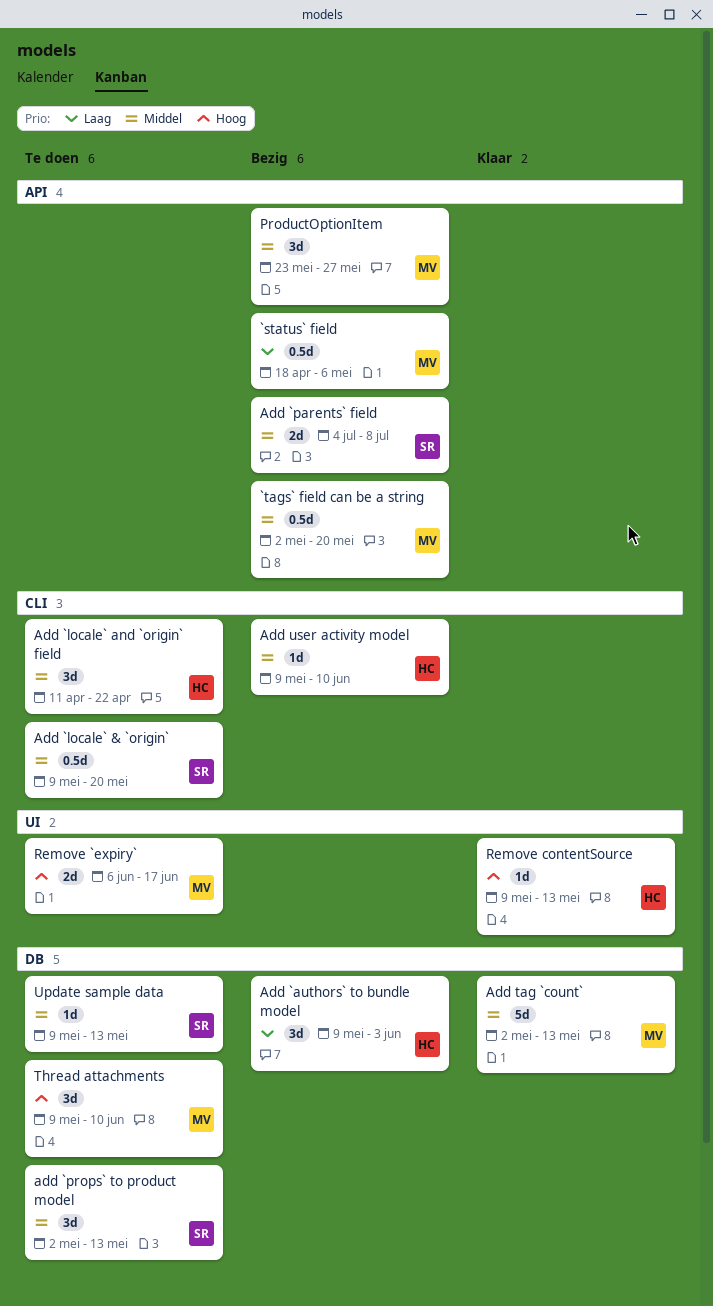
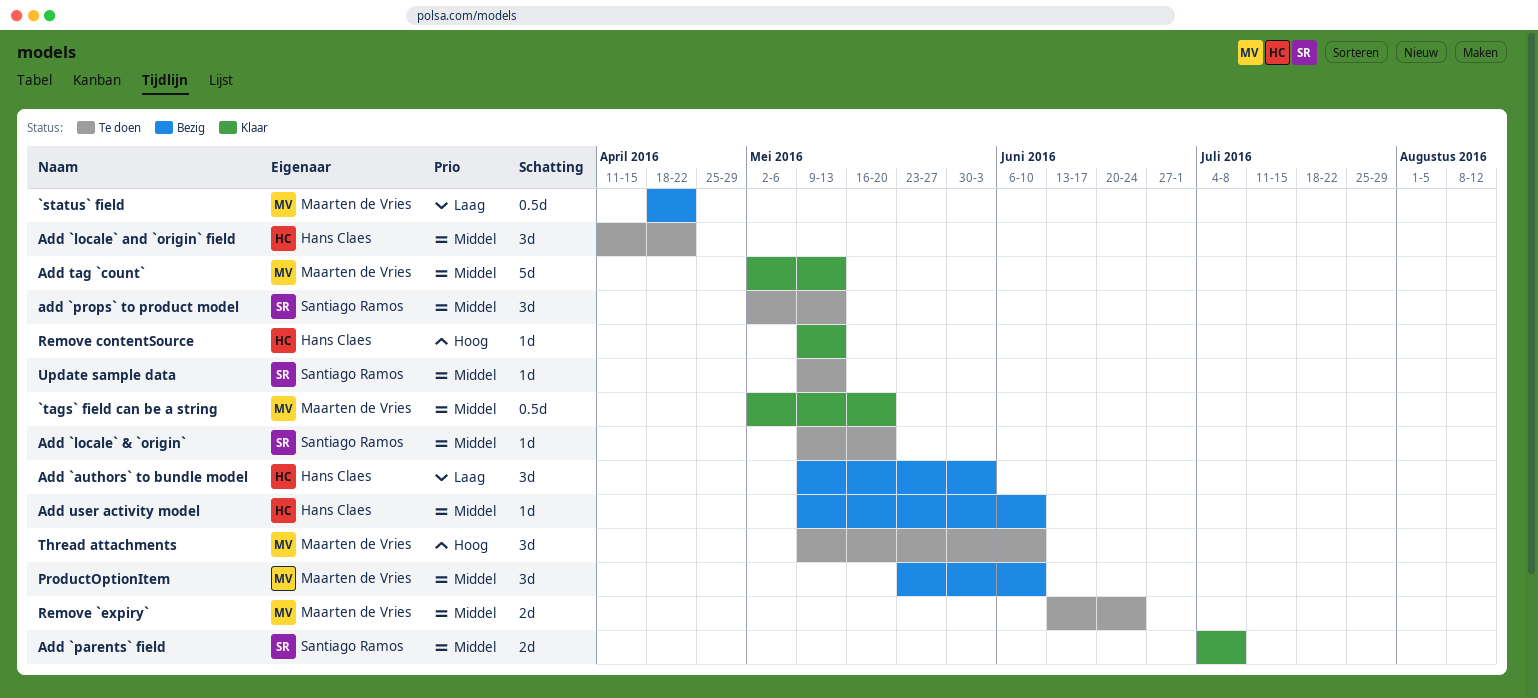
`status` field, due: May 6 -> Apr 22
`tags` field can be a string, status: Bezig -> Klaar
Add `locale` & `origin`, estimate: 0.5d -> 1d
Add `parents` field, status: Bezig -> Klaar
ProductOptionItem, due: May 27 -> Jun 10
Remove `expiry`, priority: Hoog -> Middel
Remove `expiry`, start: Jun 6 -> Jun 13
Remove `expiry`, due: Jun 17 -> Jun 24

